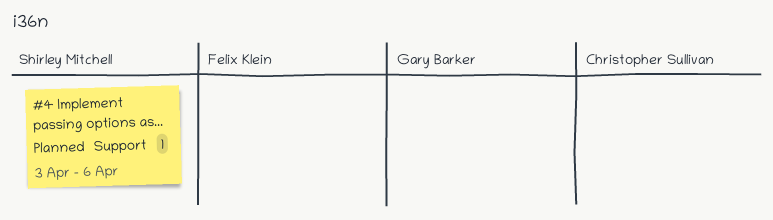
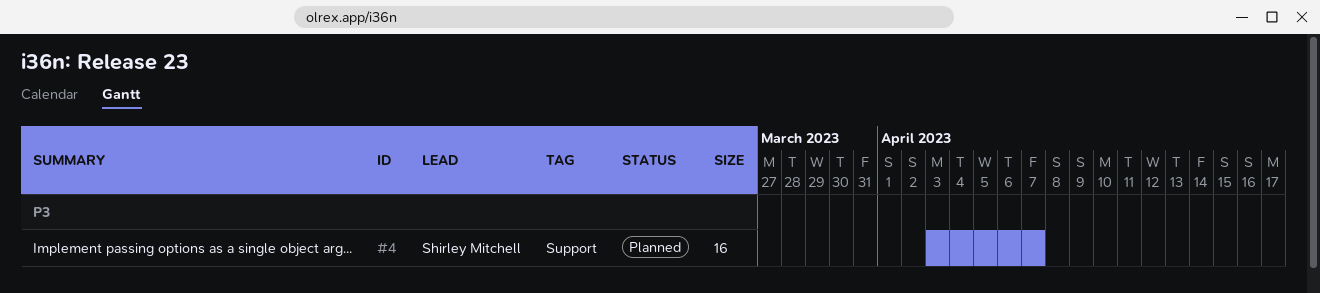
#4, estimate: 1 -> 16
#4, due: Apr 6 -> Apr 7

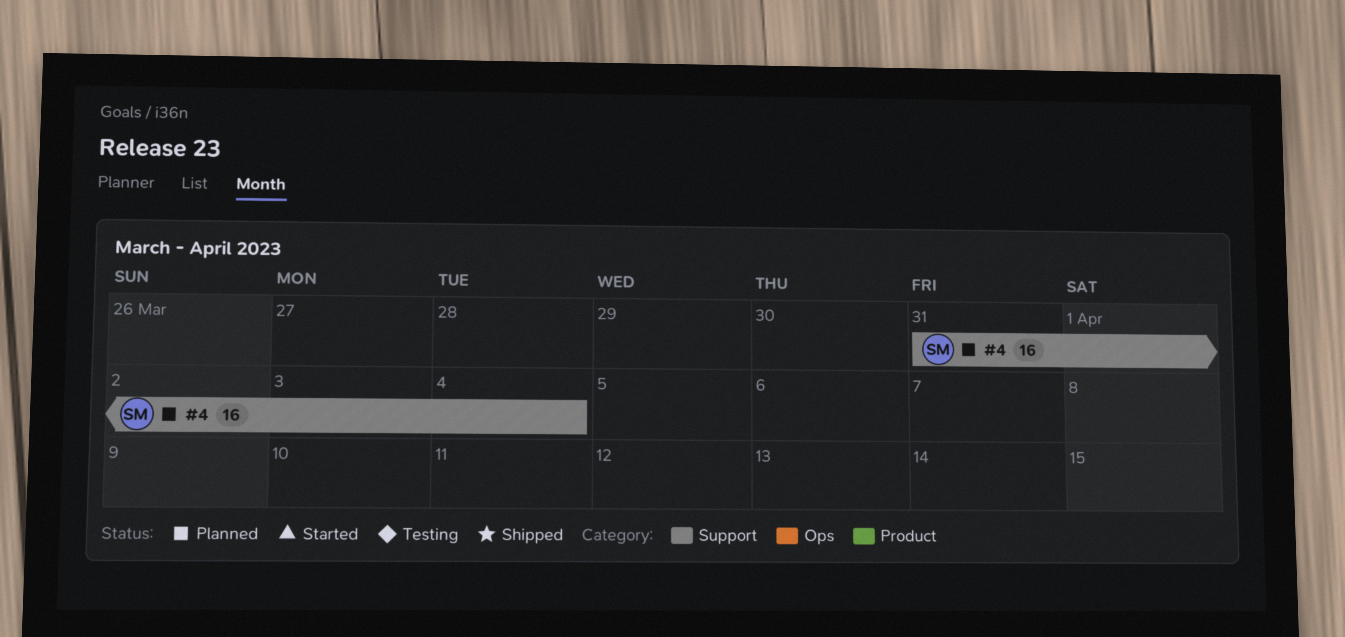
#4, start: Apr 3 -> Mar 31
#4, due: Apr 7 -> Apr 4

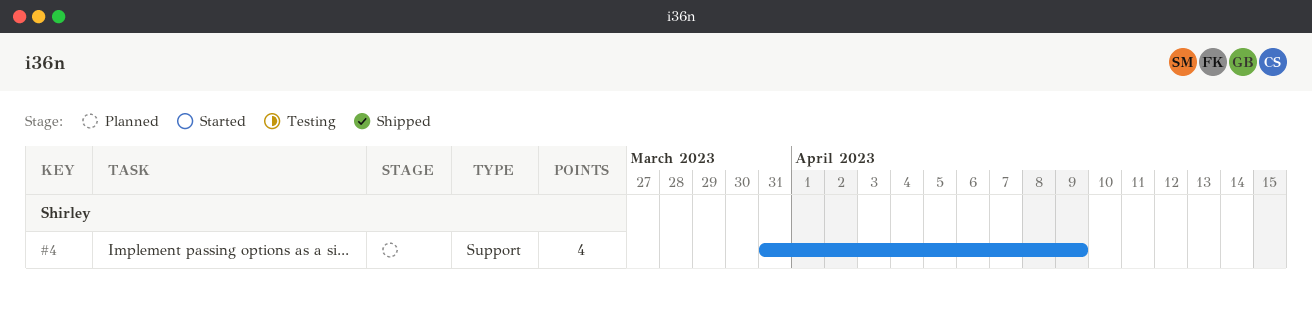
#4, estimate: 16 -> 4
#4, due: Apr 4 -> Apr 9

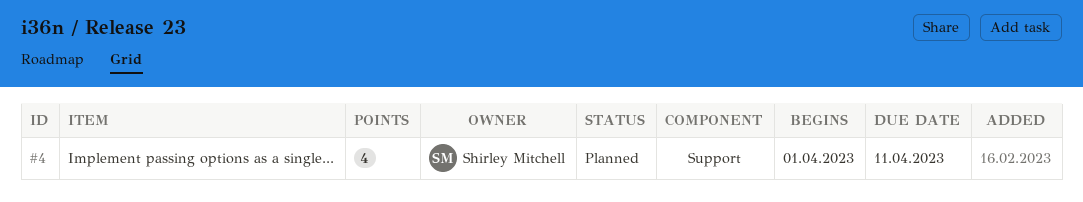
#4, start: Mar 31 -> Apr 1
#4, due: Apr 9 -> Apr 11

